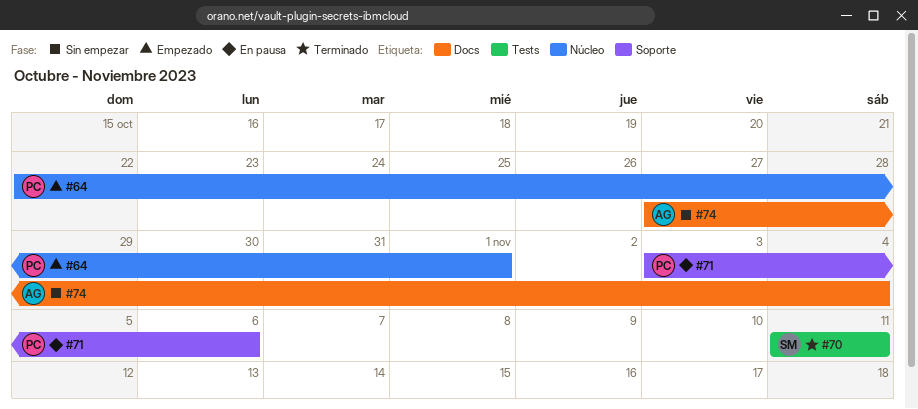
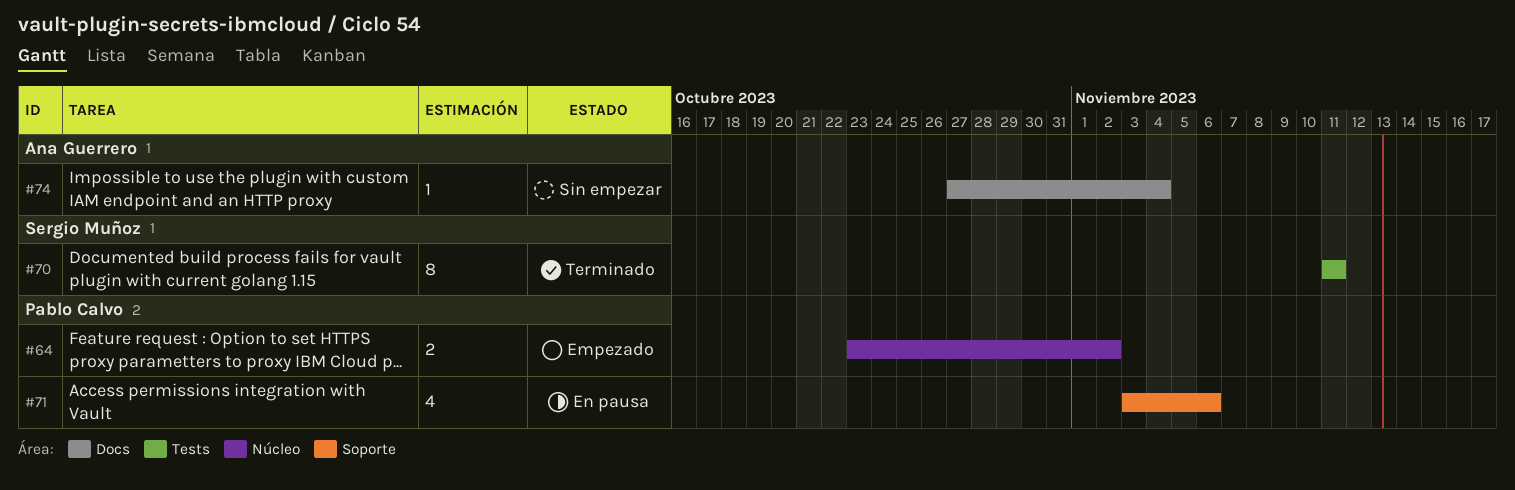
#64, start: Oct 22 -> Oct 23
#64, due: Nov 1 -> Nov 2

